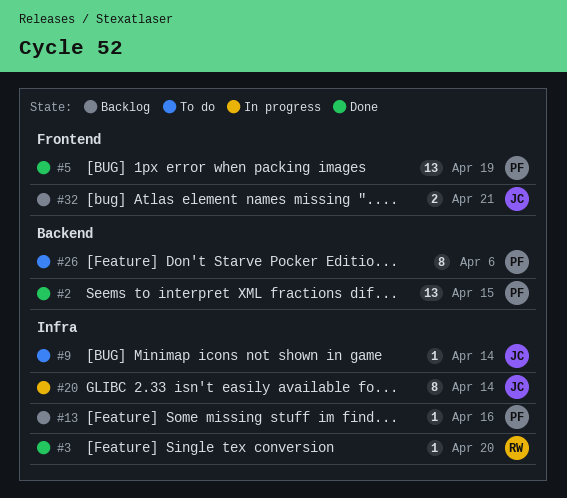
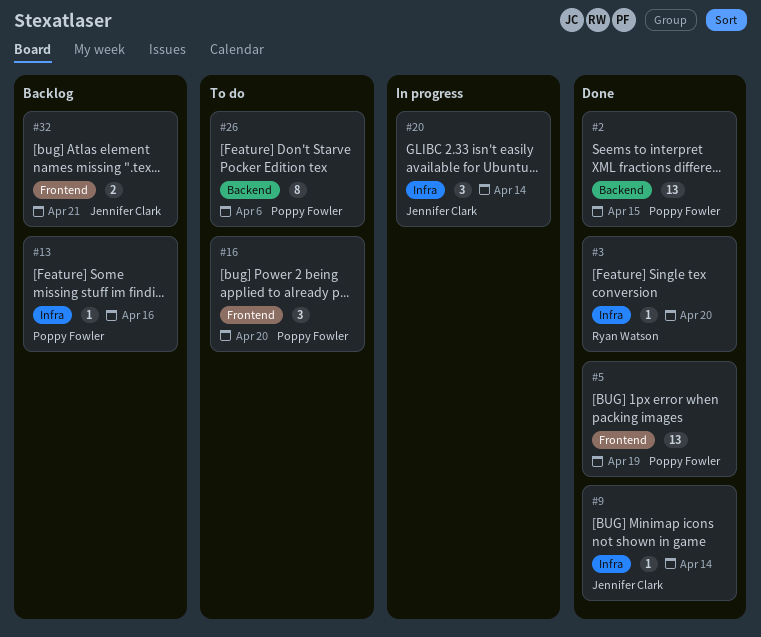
#9, status: To do -> Done
#16: none -> present
#20, estimate: 8 -> 3

